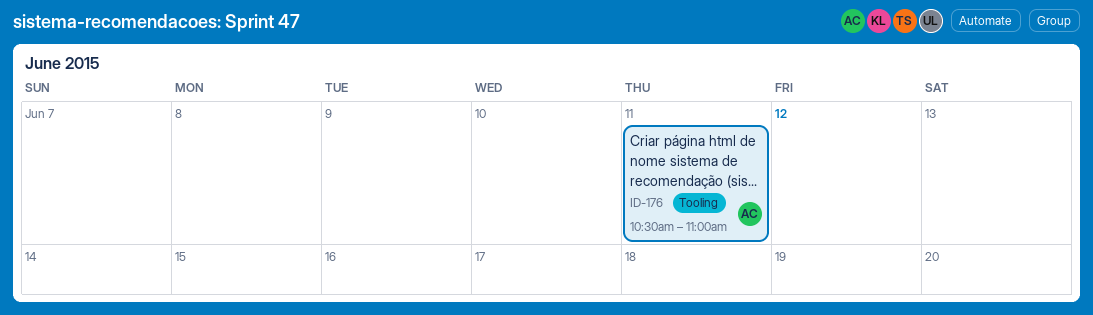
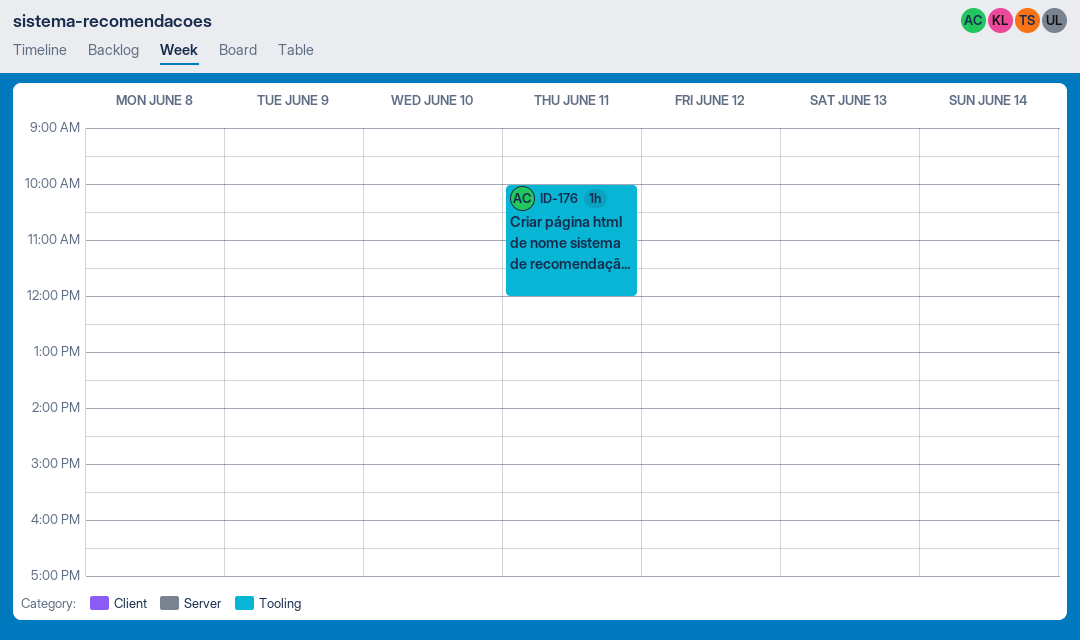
ID-176, begins: 10:30 -> 10:00
ID-176, ends: 11:00 -> 12:00

